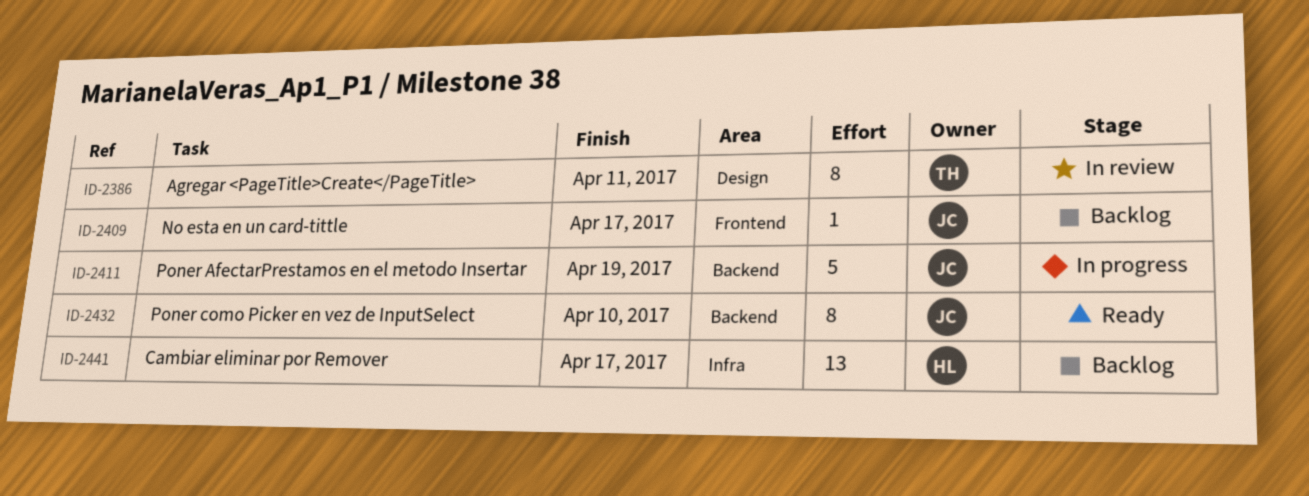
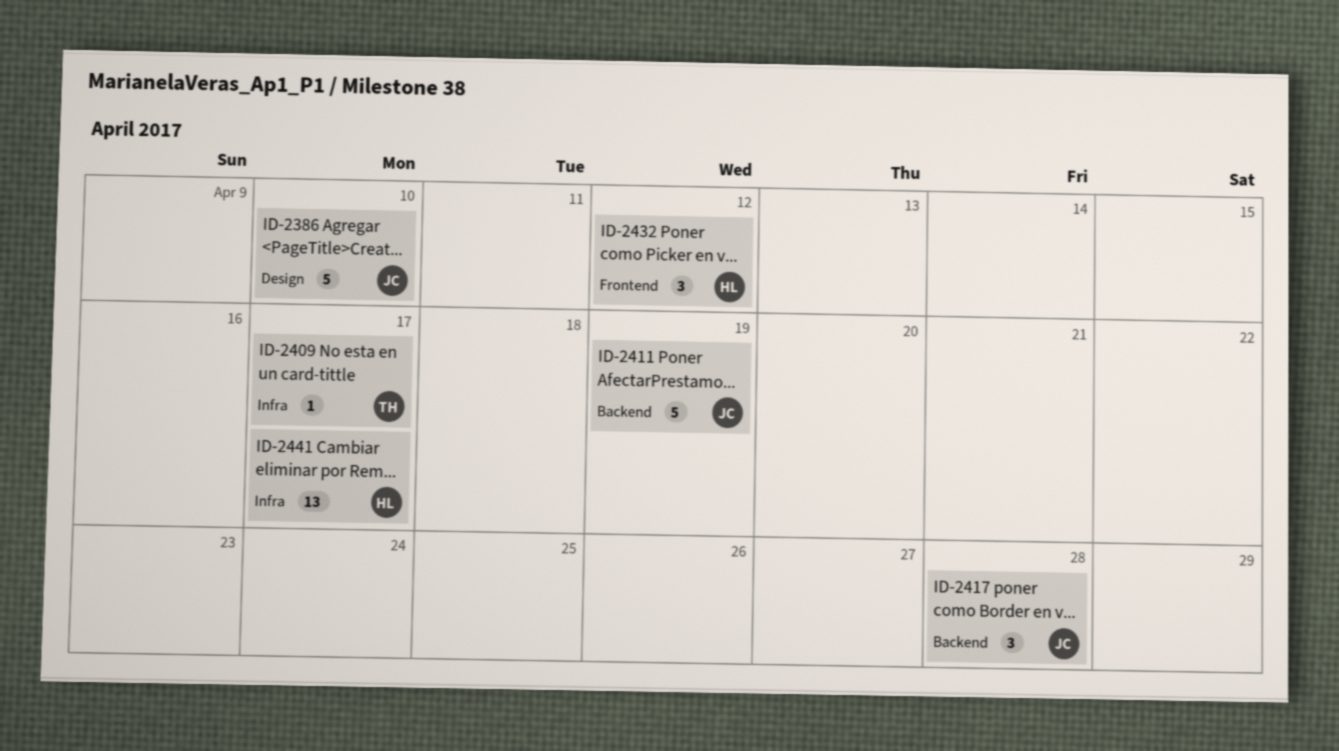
ID-2386, owner: TH -> JC
ID-2386, estimate: 8 -> 5
ID-2386, due: Apr 11 -> Apr 10
ID-2409, owner: JC -> TH
ID-2409, label: Frontend -> Infra
ID-2417: none -> present
ID-2432, owner: JC -> HL
ID-2432, label: Backend -> Frontend
ID-2432, estimate: 8 -> 3
ID-2432, due: Apr 10 -> Apr 12

